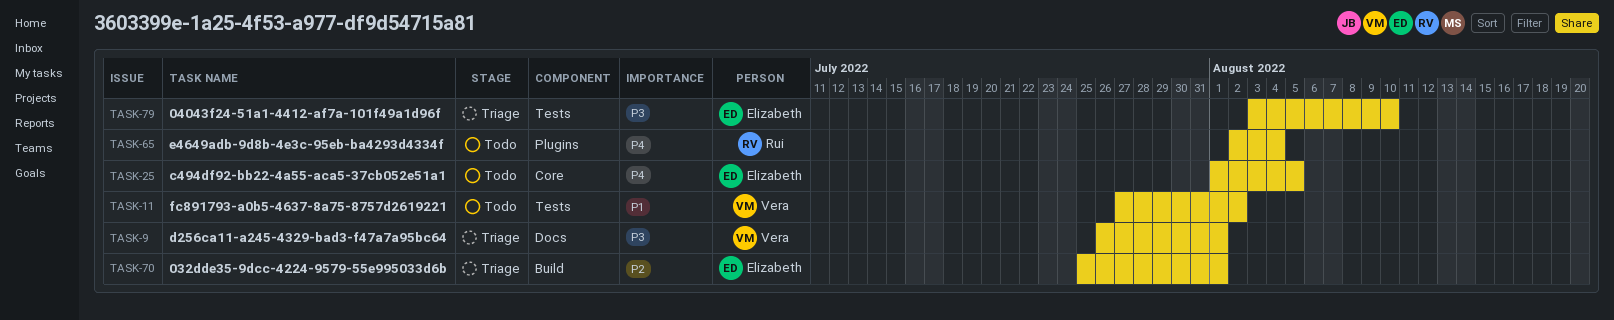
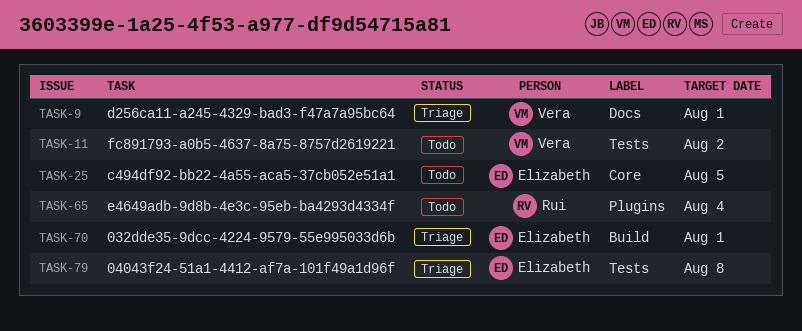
TASK-79, due: Aug 10 -> Aug 8

